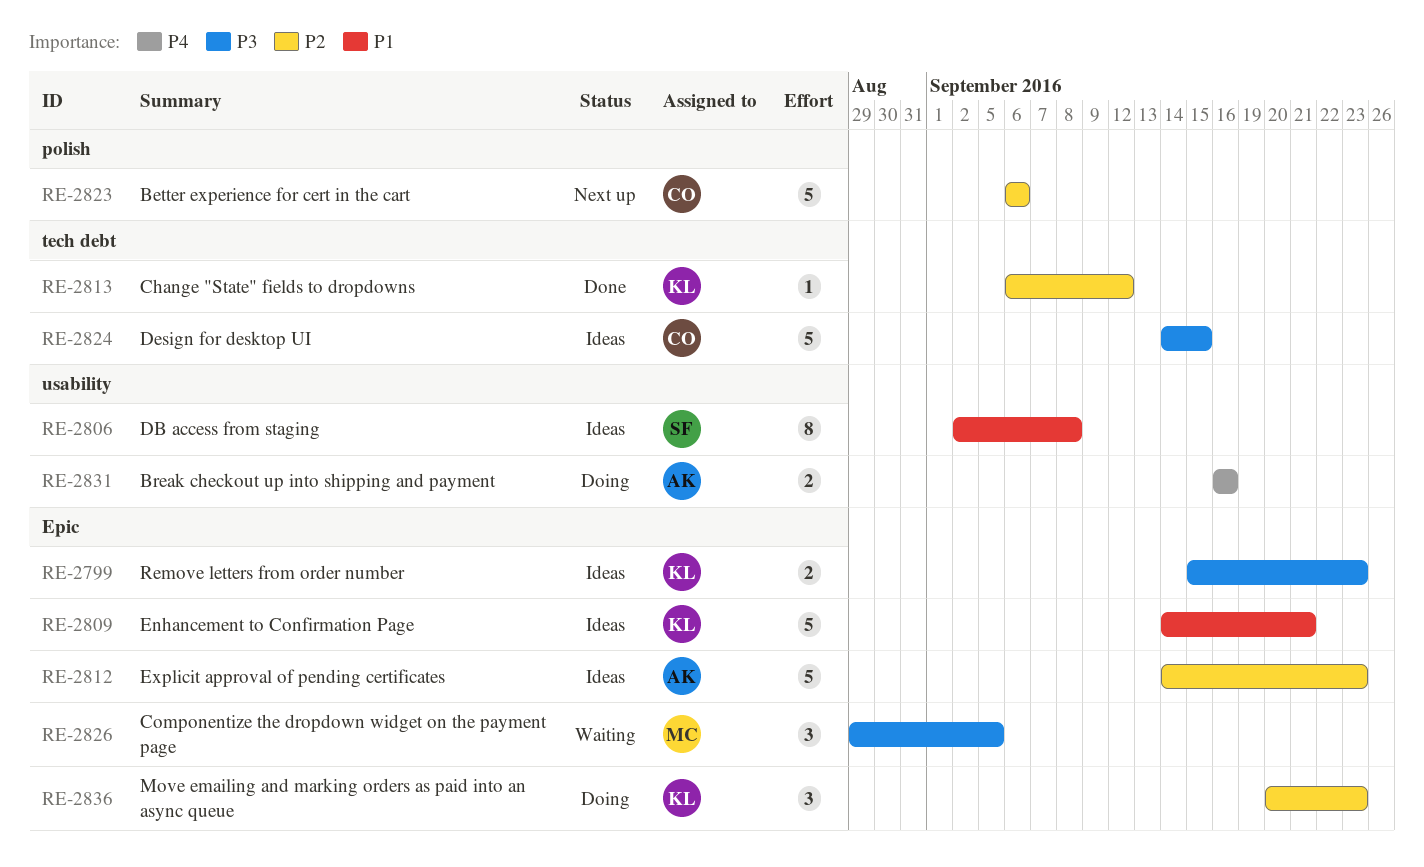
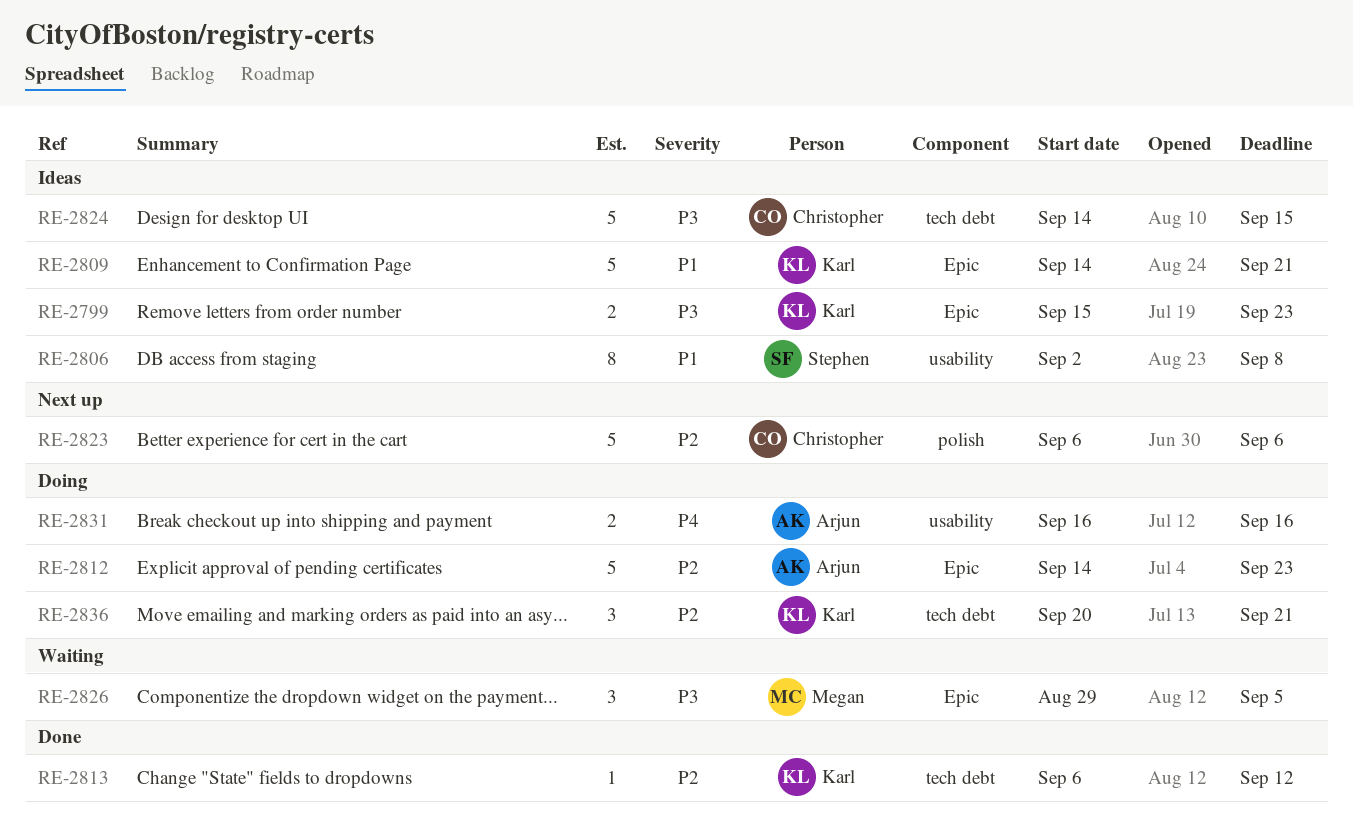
RE-2812, status: Ideas -> Doing
RE-2836, label: Epic -> tech debt
RE-2836, due: Sep 23 -> Sep 21

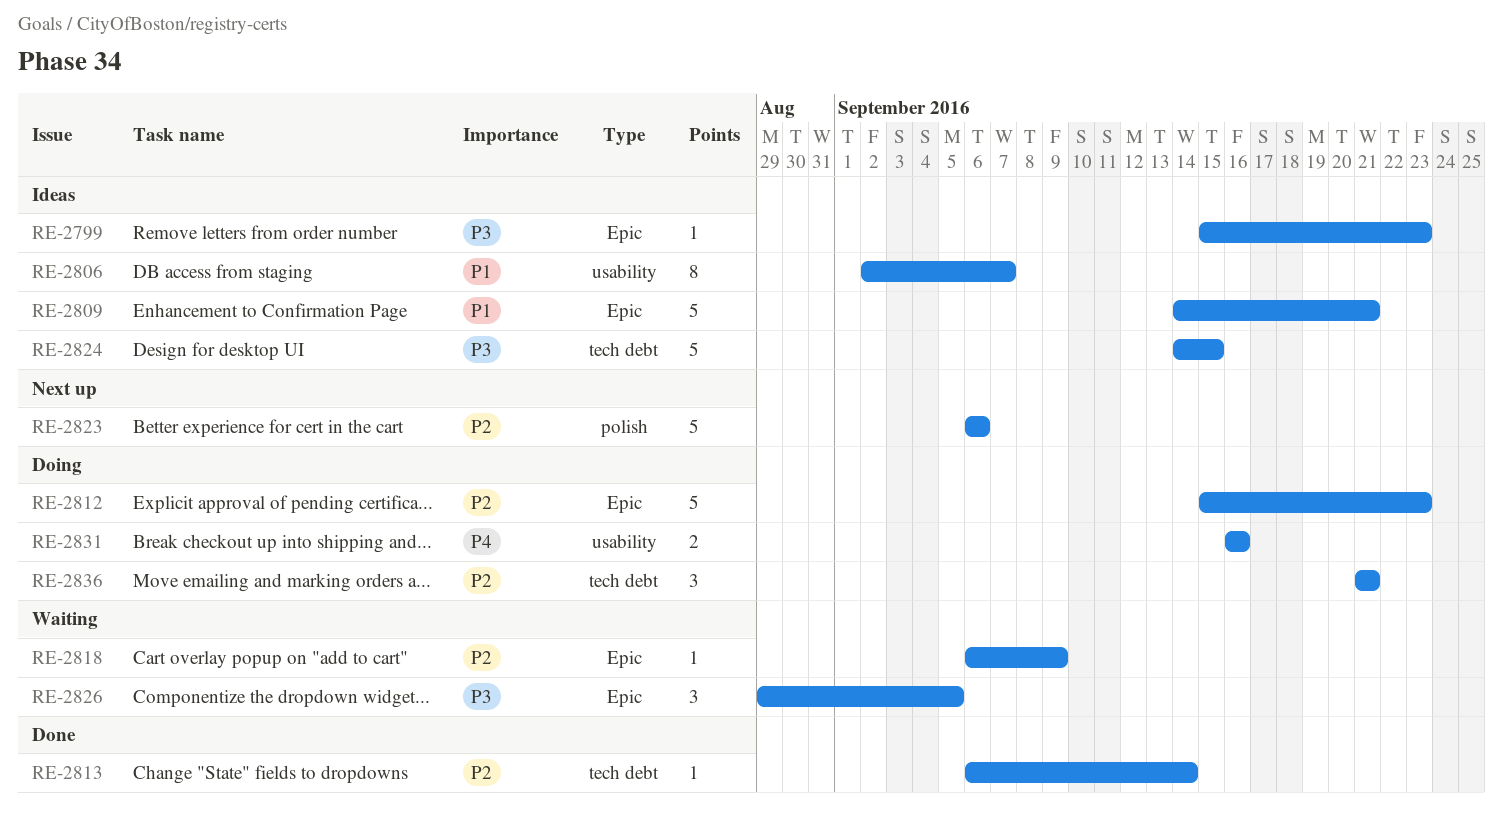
RE-2799, estimate: 2 -> 1
RE-2806, due: Sep 8 -> Sep 7
RE-2812, start: Sep 14 -> Sep 15
RE-2813, due: Sep 12 -> Sep 14
RE-2818: none -> present
RE-2836, start: Sep 20 -> Sep 21

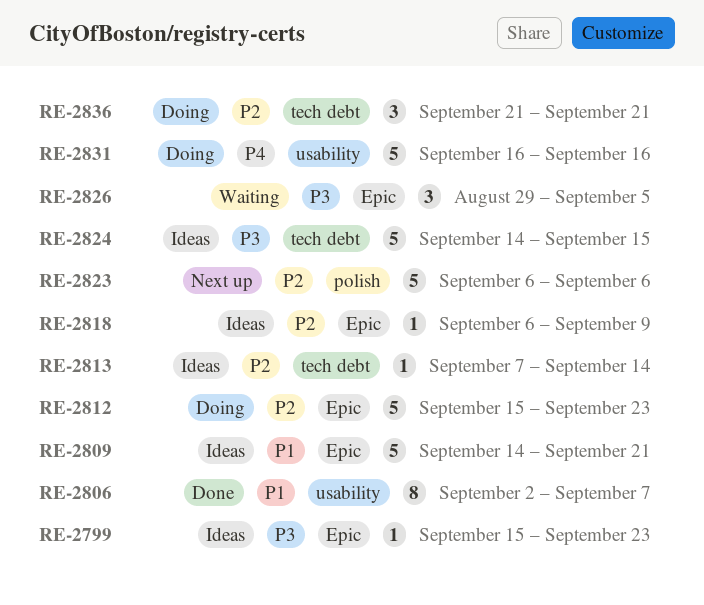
RE-2806, status: Ideas -> Done
RE-2813, status: Done -> Ideas
RE-2813, start: Sep 6 -> Sep 7
RE-2818, status: Waiting -> Ideas
RE-2831, estimate: 2 -> 5

